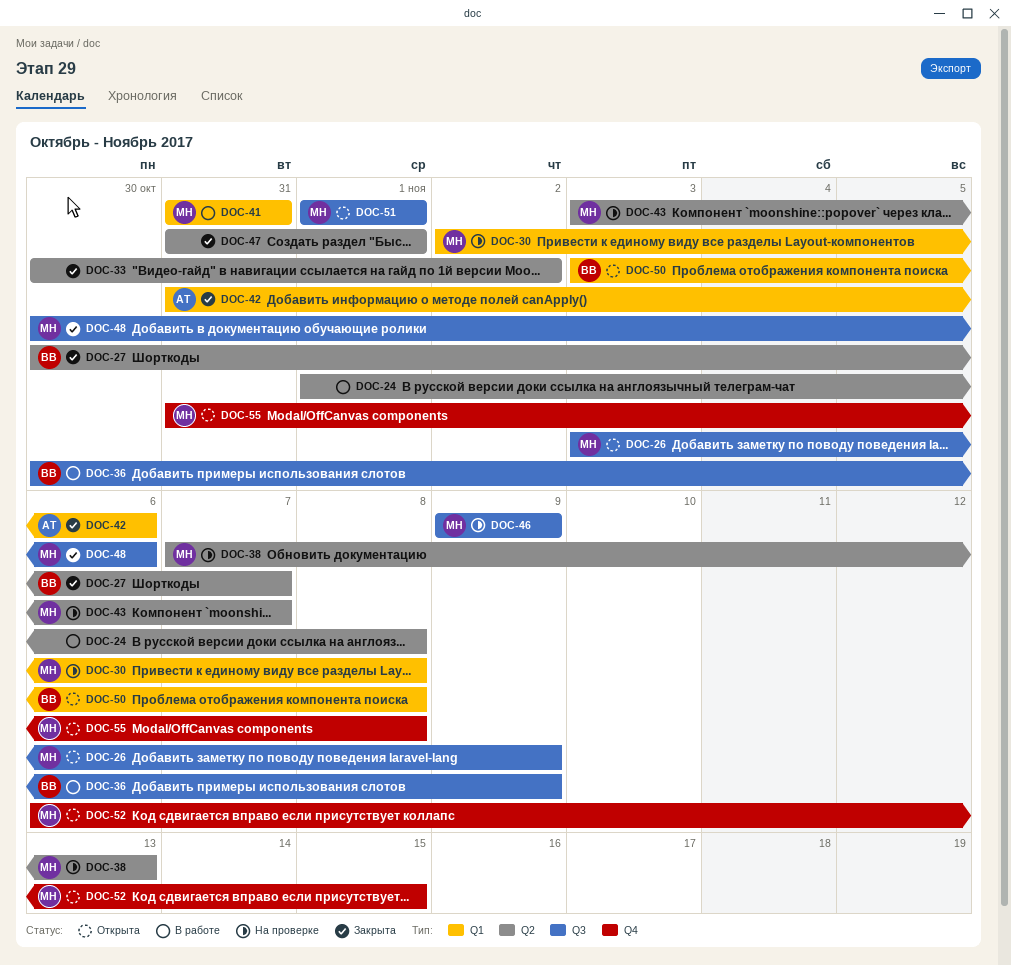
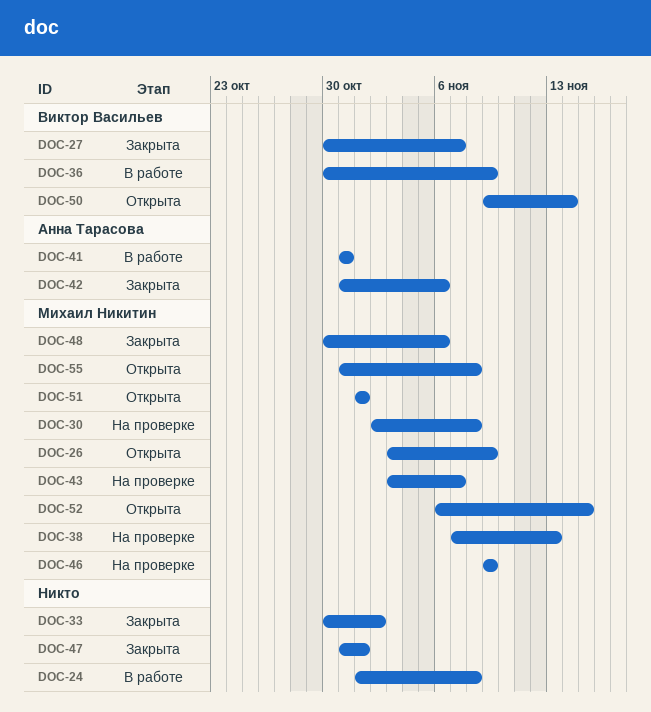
DOC-41, owner: Михаил Никитин -> Анна Тарасова
DOC-50, start: Nov 3 -> Nov 9
DOC-50, due: Nov 8 -> Nov 14

